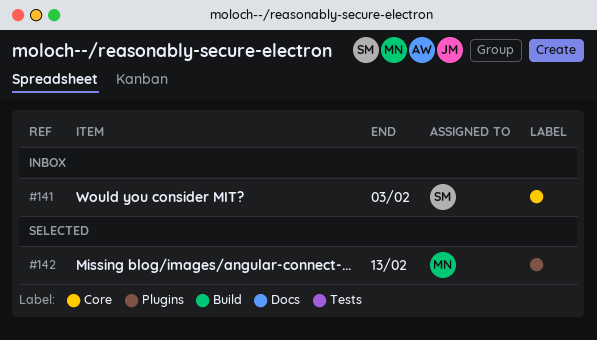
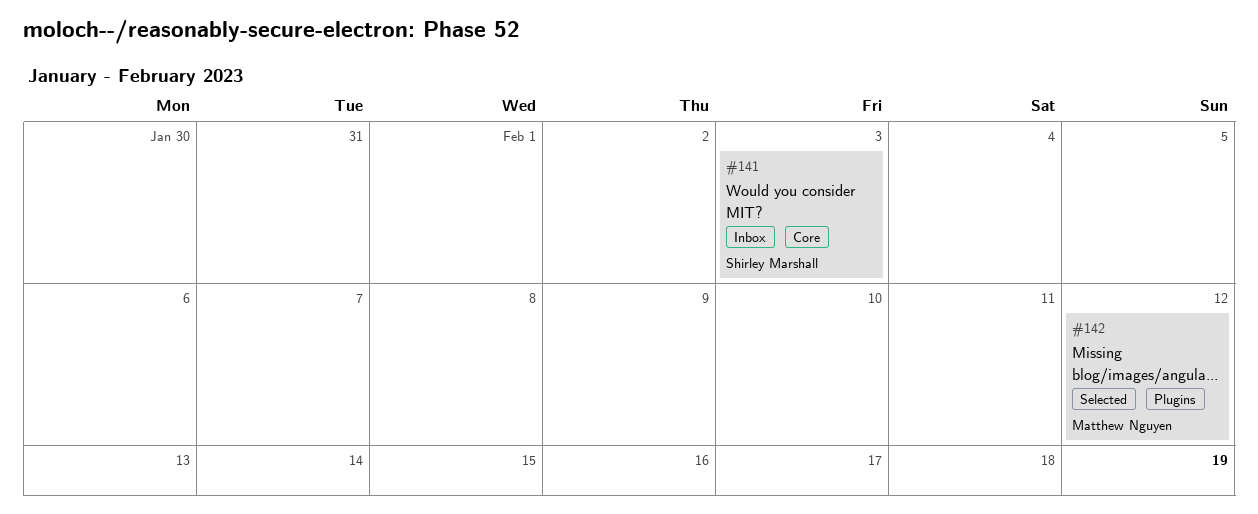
#142, due: Feb 13 -> Feb 12

